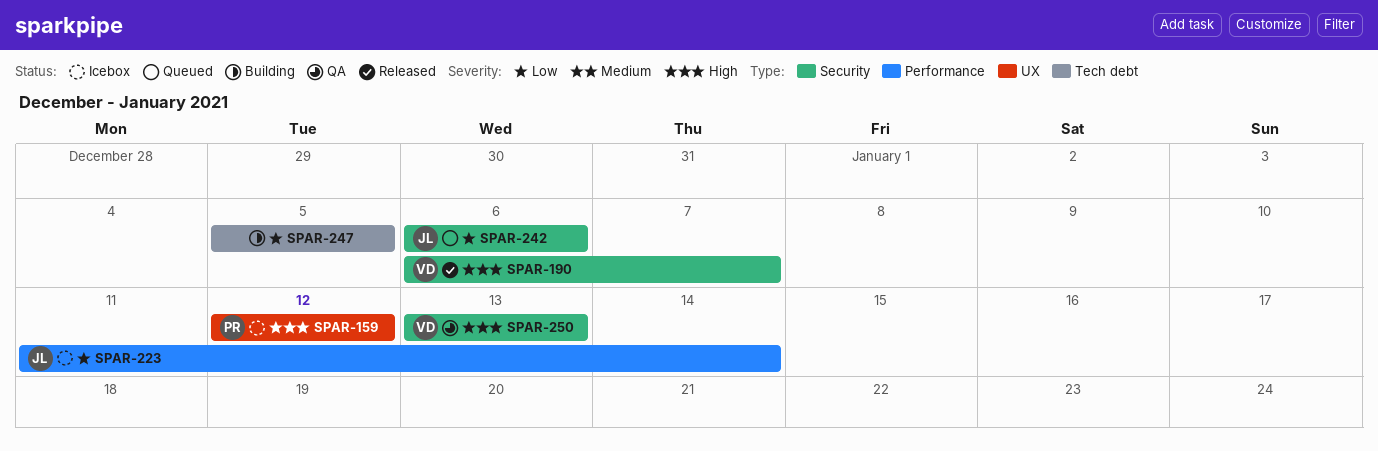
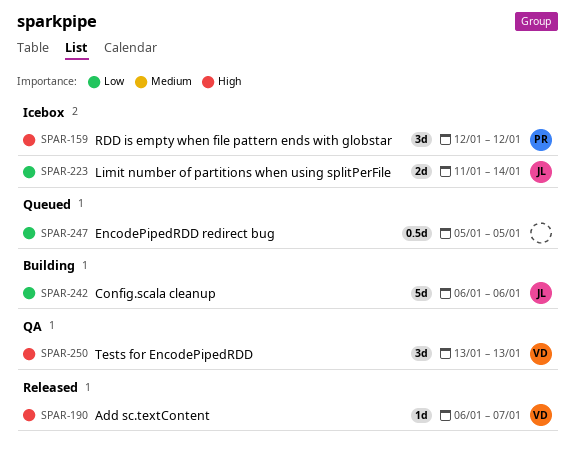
SPAR-242, status: Queued -> Building
SPAR-247, status: Building -> Queued

